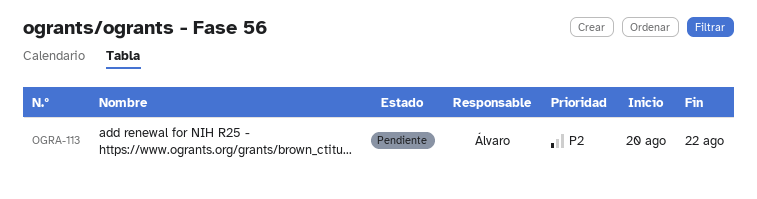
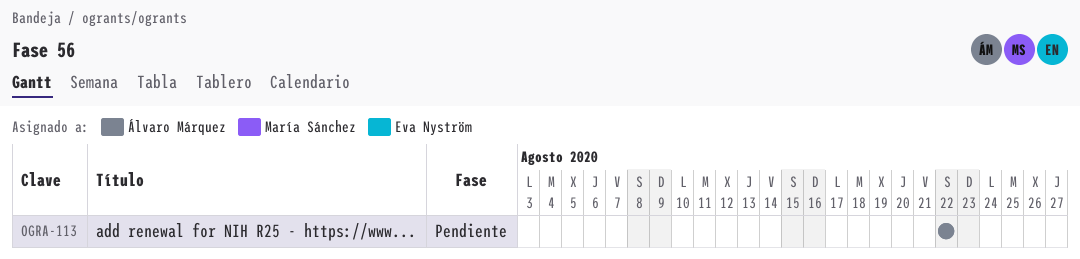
OGRA-113, start: Aug 20 -> Aug 22

